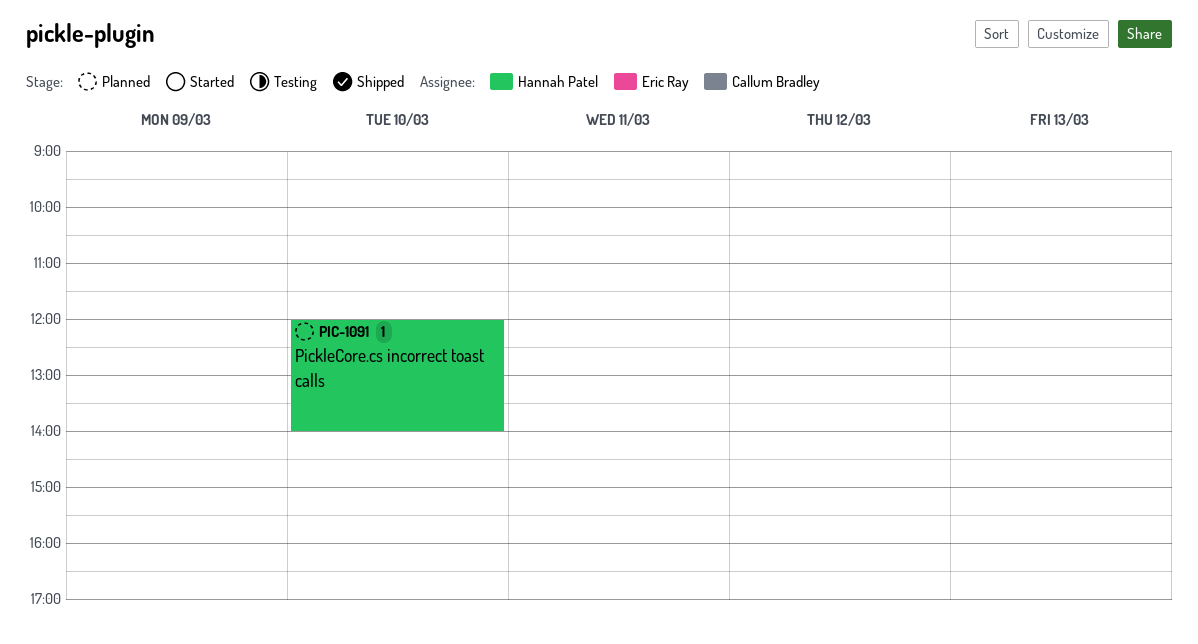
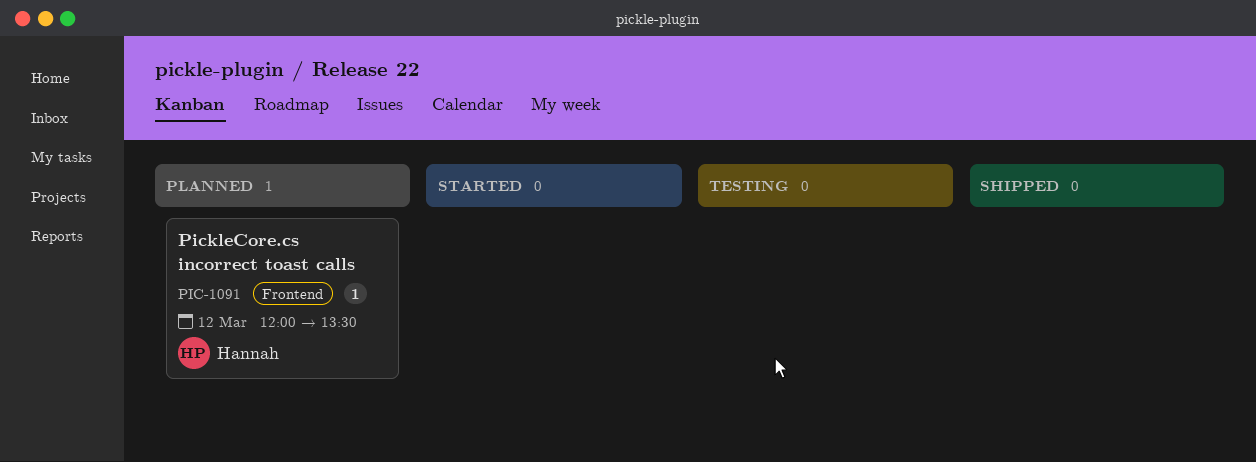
PIC-1091, day: Mar 10 -> Mar 12
PIC-1091, ends: 14:00 -> 13:30

